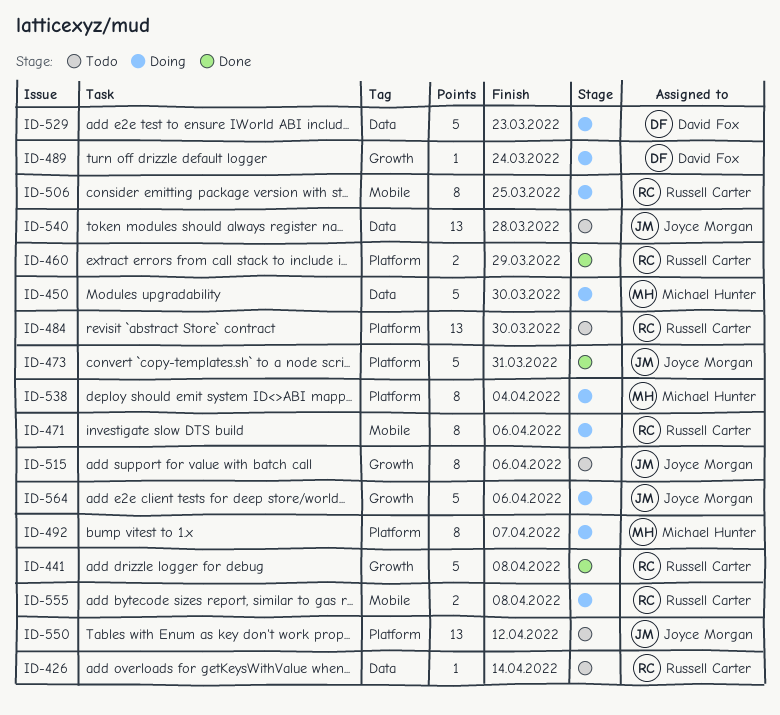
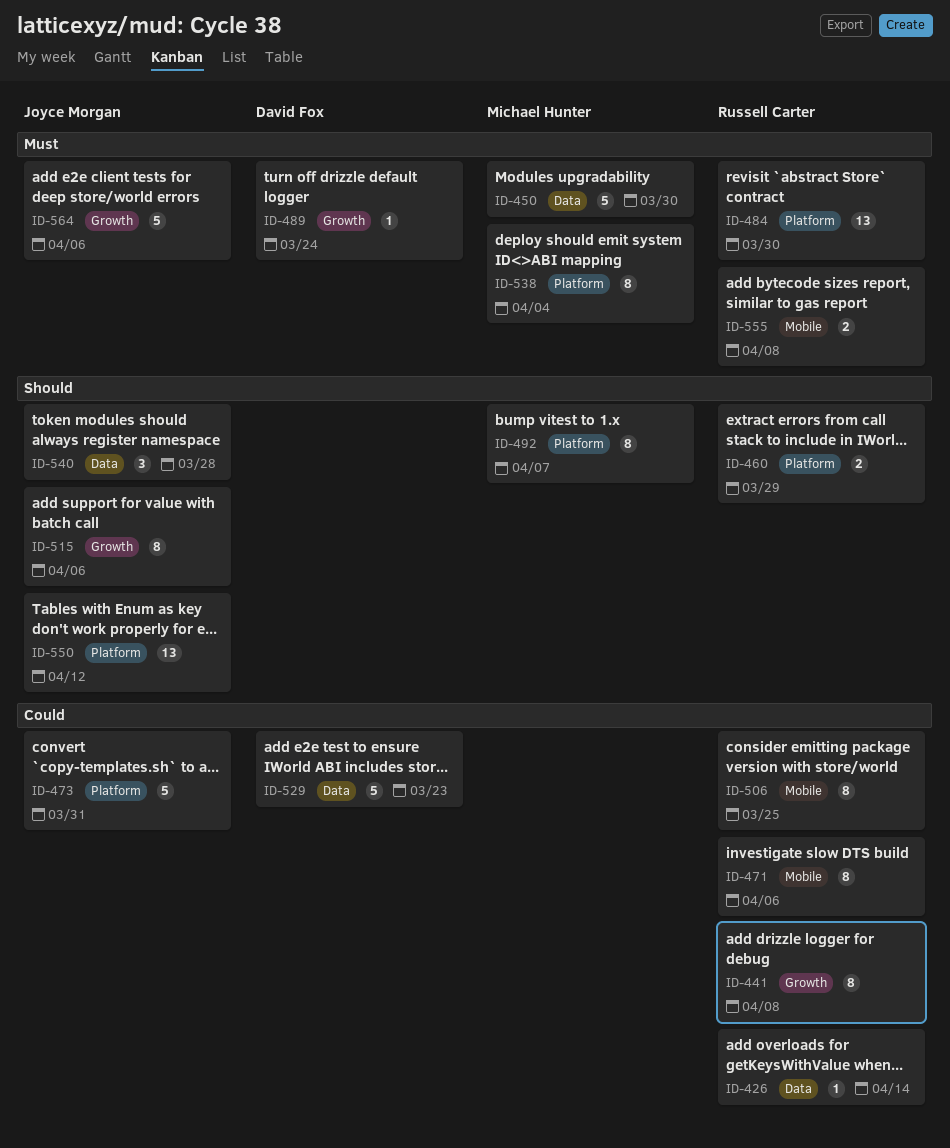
ID-441, estimate: 5 -> 8
ID-540, estimate: 13 -> 3

